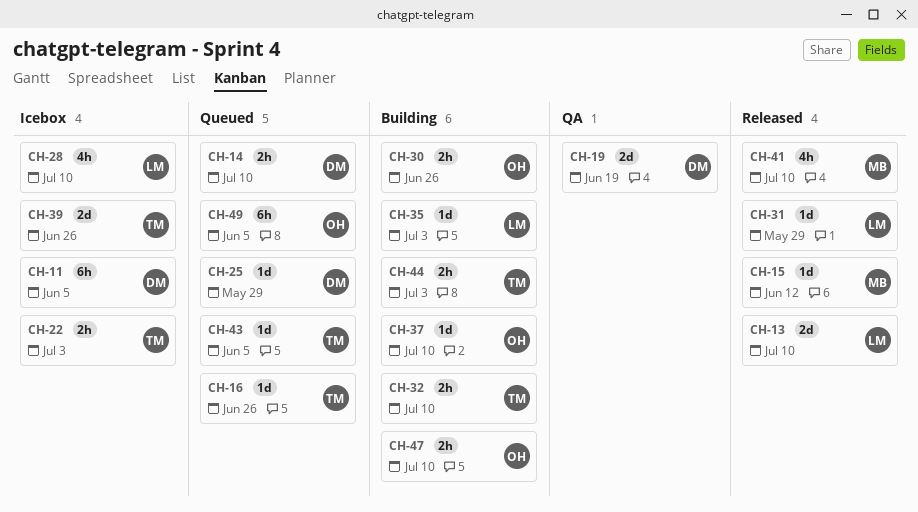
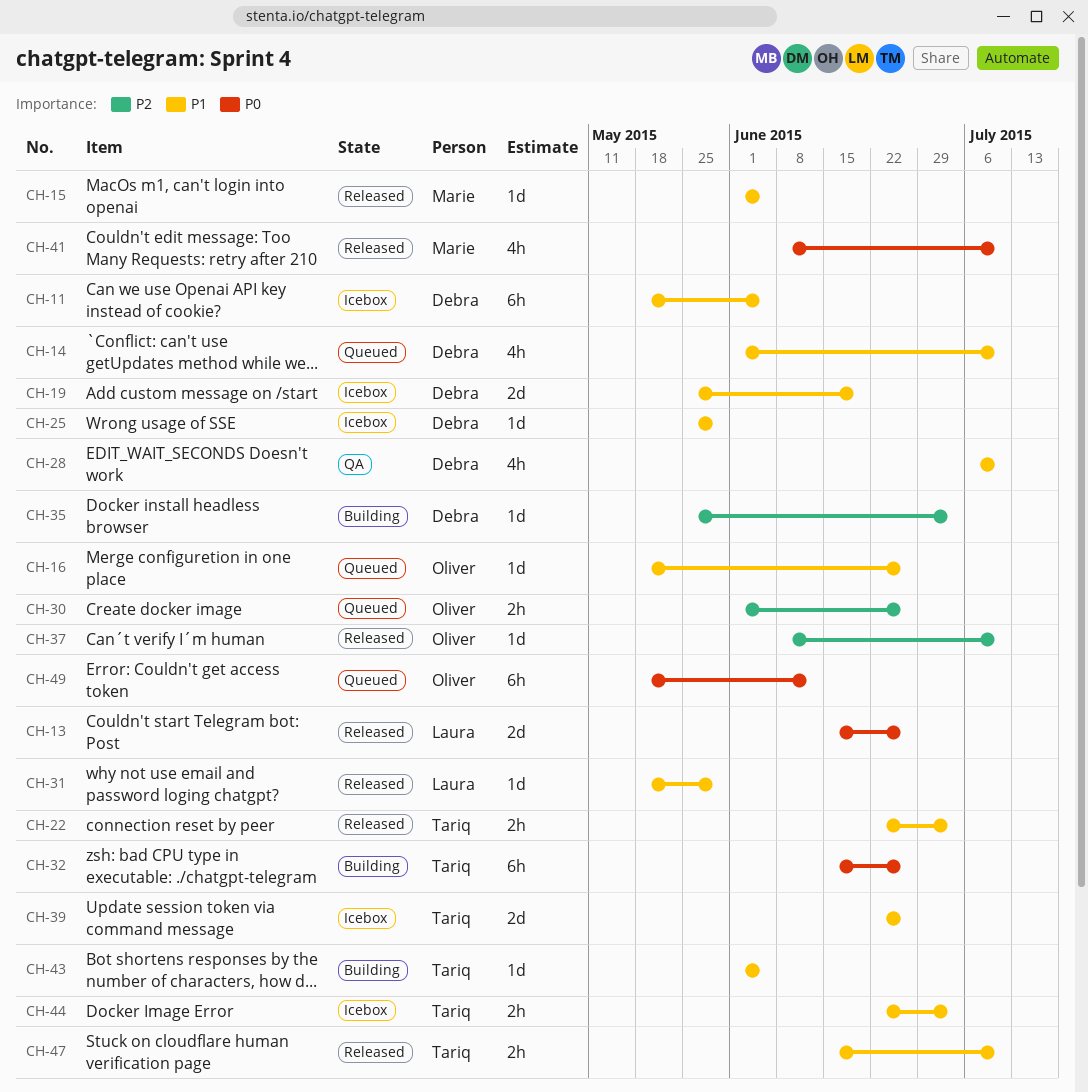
CH-13, due: Jul 10 -> Jun 26
CH-14, estimate: 2h -> 4h
CH-15, due: Jun 12 -> Jun 5
CH-16, owner: Tariq -> Oliver
CH-19, status: QA -> Icebox
CH-22, status: Icebox -> Released
CH-25, status: Queued -> Icebox
CH-28, status: Icebox -> QA
CH-28, owner: Laura -> Debra
CH-30, status: Building -> Queued
CH-32, estimate: 2h -> 6h
CH-32, due: Jul 10 -> Jun 26
CH-35, owner: Laura -> Debra
CH-37, status: Building -> Released
CH-43, status: Queued -> Building
CH-44, status: Building -> Icebox
CH-47, status: Building -> Released
CH-47, owner: Oliver -> Tariq
CH-49, due: Jun 5 -> Jun 12

